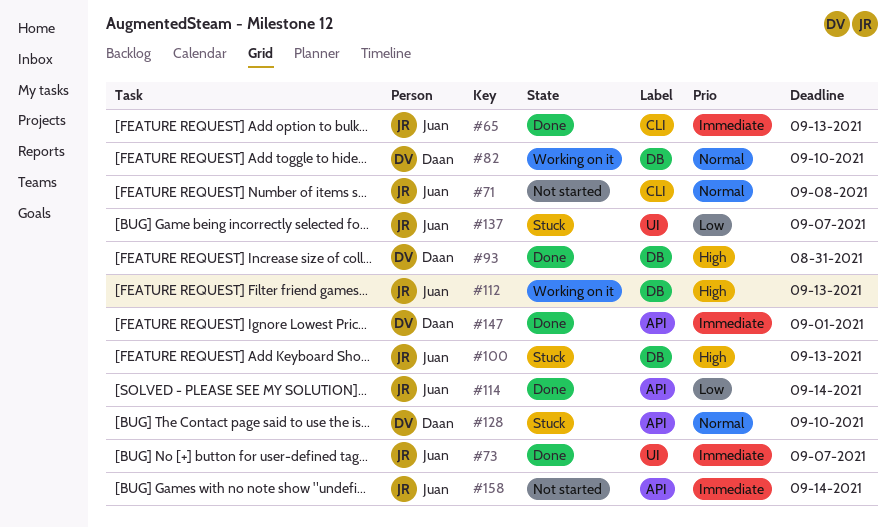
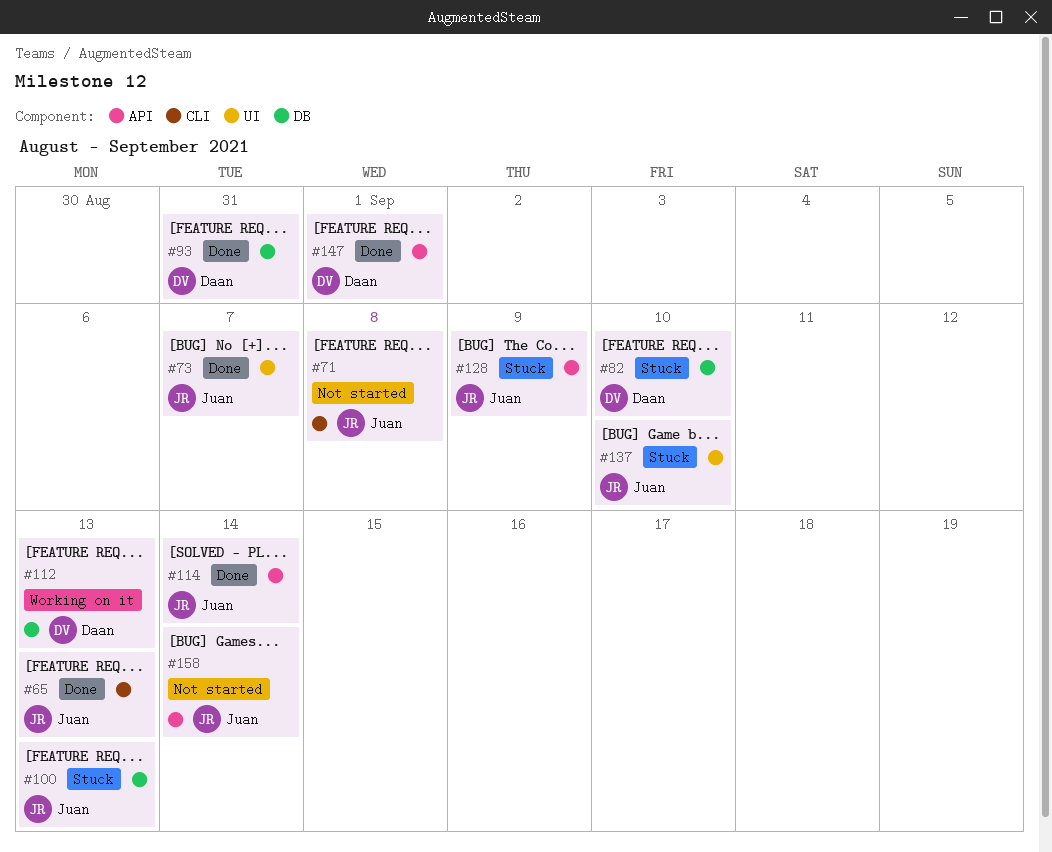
#82, status: Working on it -> Stuck
#112, owner: Juan -> Daan
#128, owner: Daan -> Juan
#128, due: Sep 10 -> Sep 9
#137, due: Sep 7 -> Sep 10

